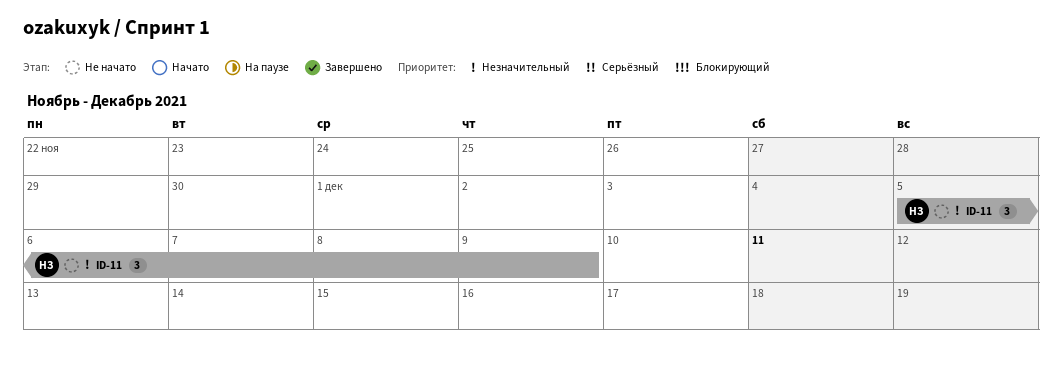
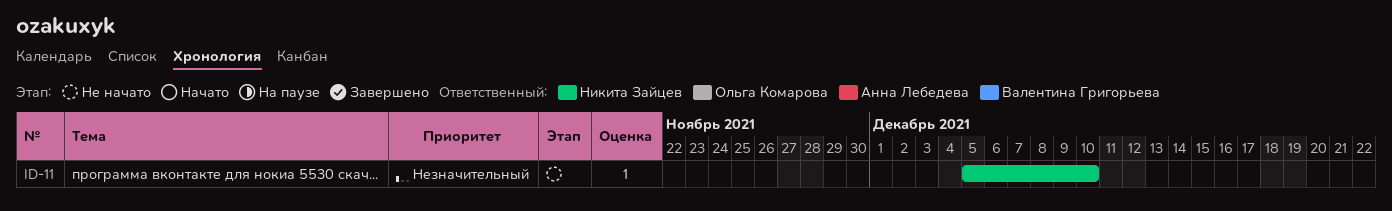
ID-11, estimate: 3 -> 1
ID-11, due: Dec 9 -> Dec 10

